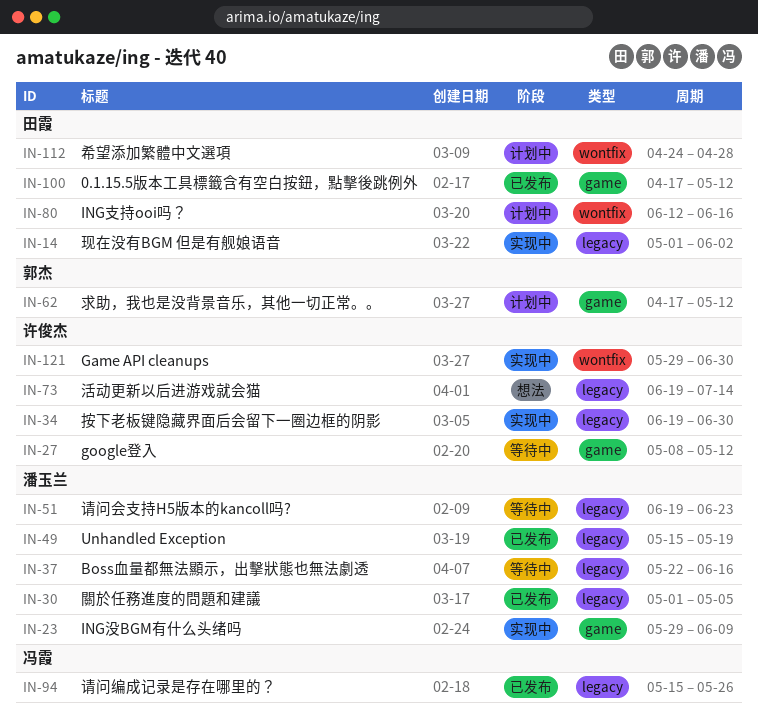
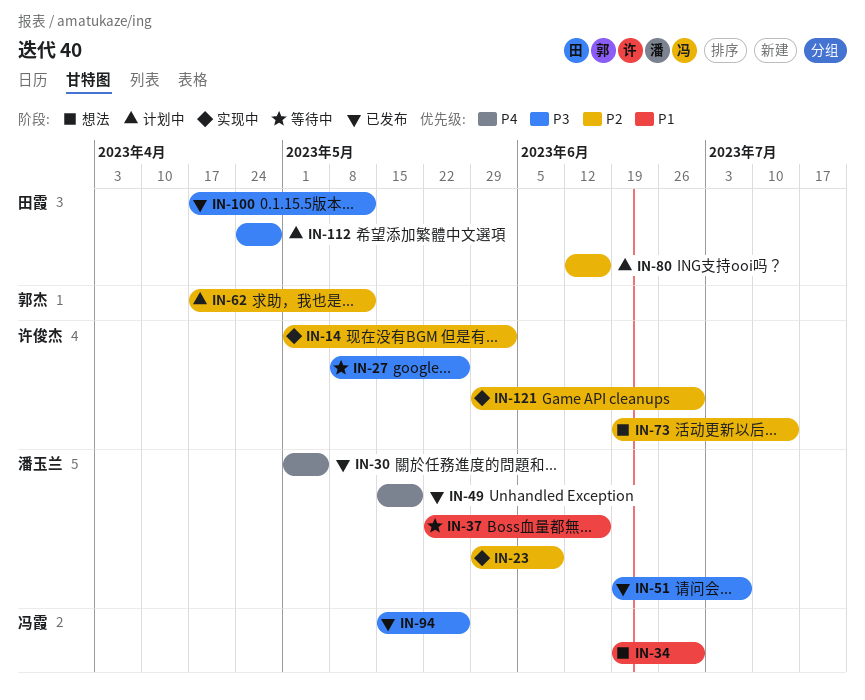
IN-14, owner: 田霞 -> 许俊杰
IN-27, due: May 12 -> May 26
IN-34, status: 实现中 -> 想法
IN-34, owner: 许俊杰 -> 冯霞
IN-51, status: 等待中 -> 已发布
IN-51, due: Jun 23 -> Jul 7

